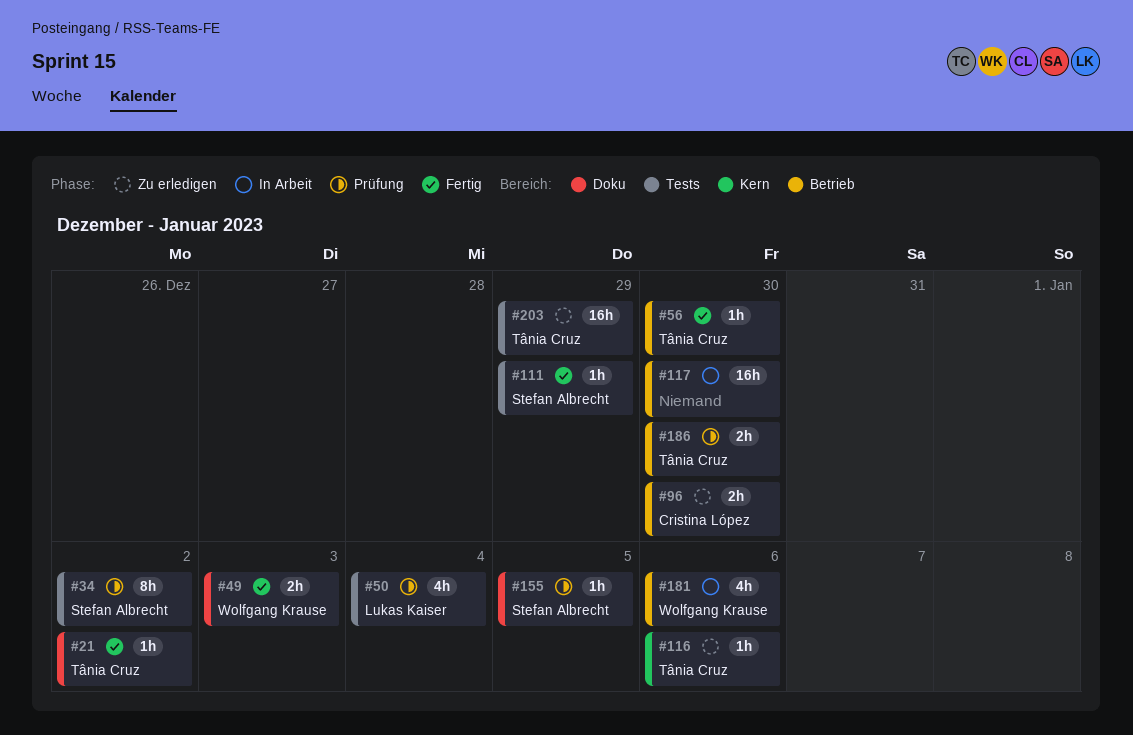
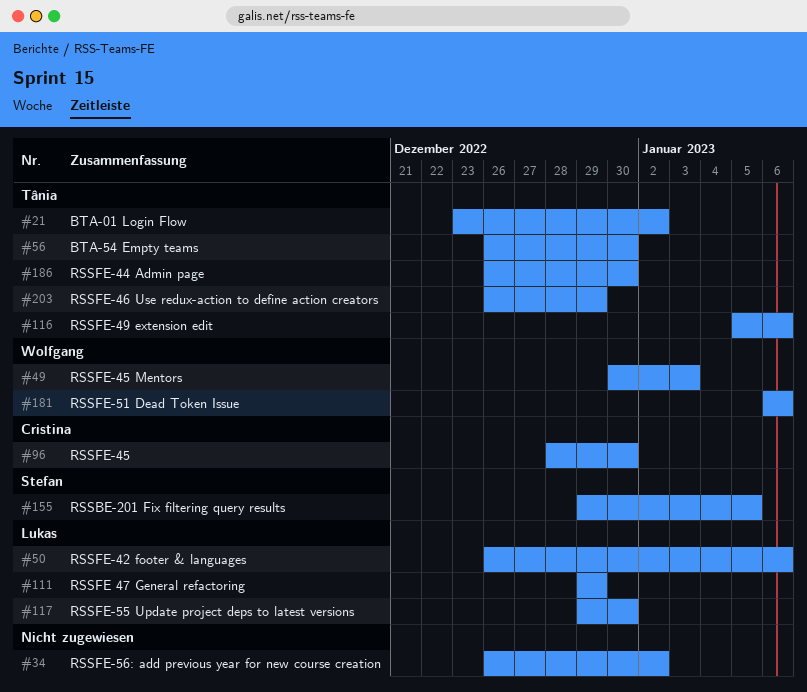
#34, owner: Stefan Albrecht -> none
#50, due: Jan 4 -> Jan 6
#111, owner: Stefan Albrecht -> Lukas Kaiser
#117, owner: none -> Lukas Kaiser

